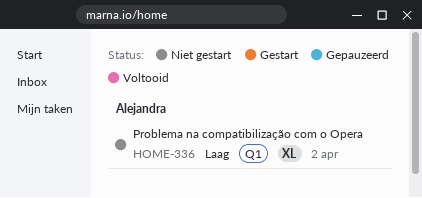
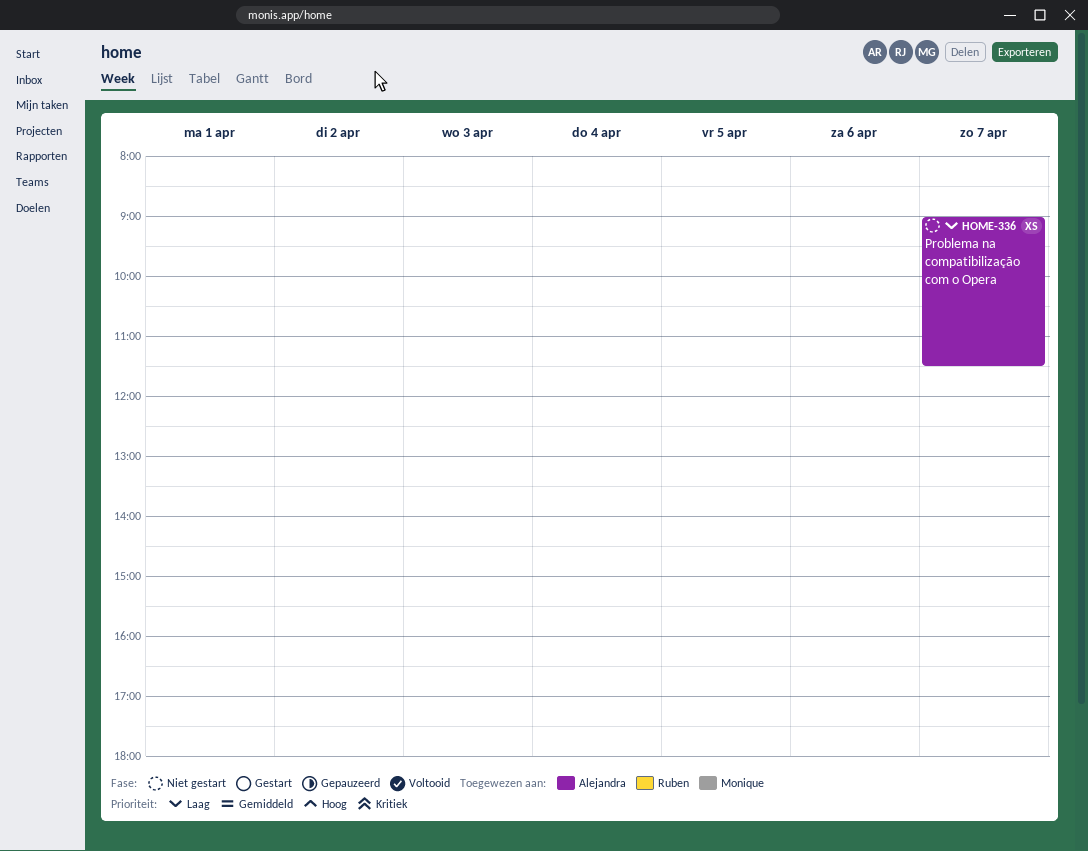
HOME-336, estimate: XL -> XS
HOME-336, day: Apr 2 -> Apr 7

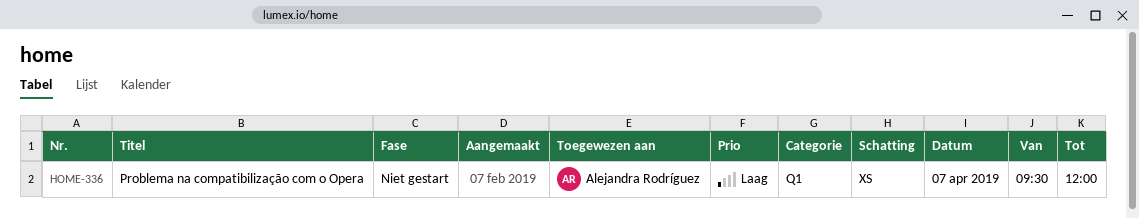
HOME-336, begins: 09:00 -> 09:30
HOME-336, ends: 11:30 -> 12:00

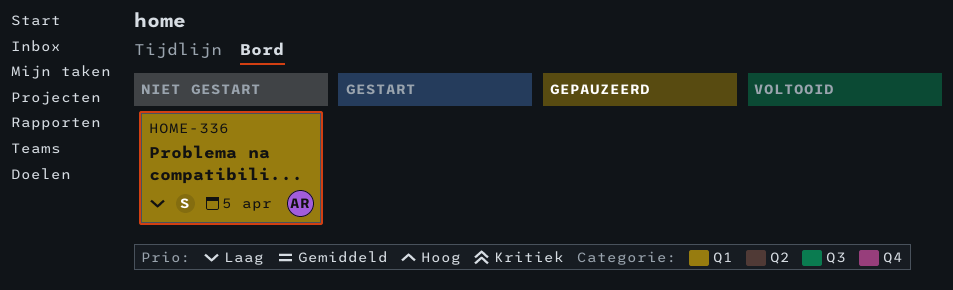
HOME-336, estimate: XS -> S
HOME-336, day: Apr 7 -> Apr 5

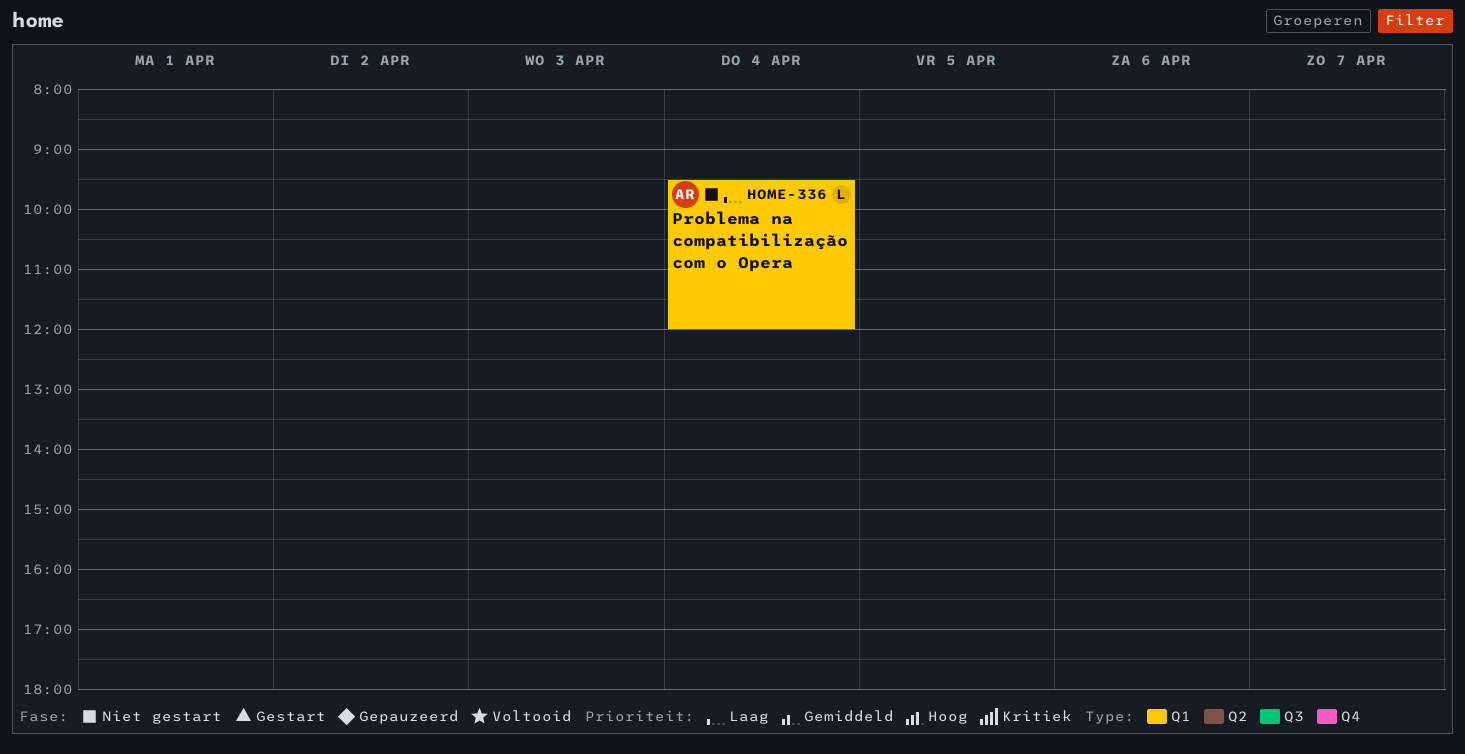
HOME-336, estimate: S -> L
HOME-336, day: Apr 5 -> Apr 4

